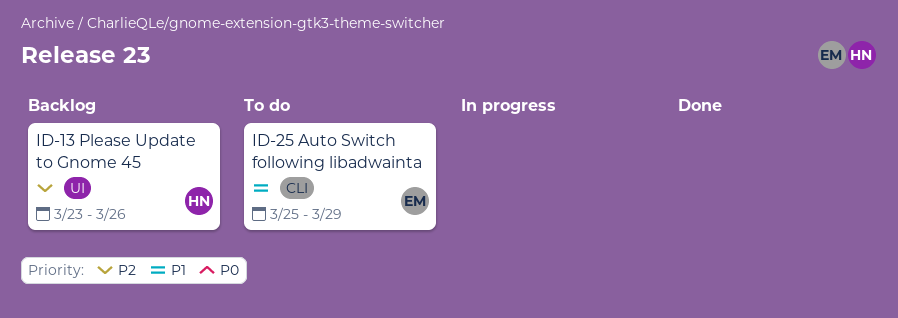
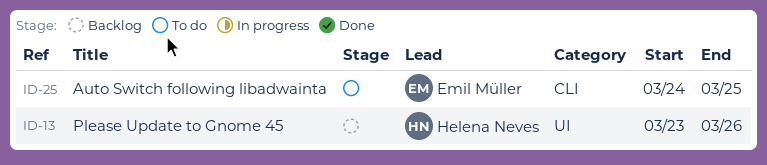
ID-25, start: Mar 25 -> Mar 24
ID-25, due: Mar 29 -> Mar 25

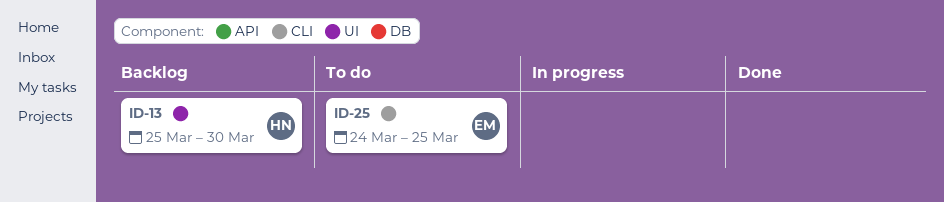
ID-13, start: Mar 23 -> Mar 25
ID-13, due: Mar 26 -> Mar 30

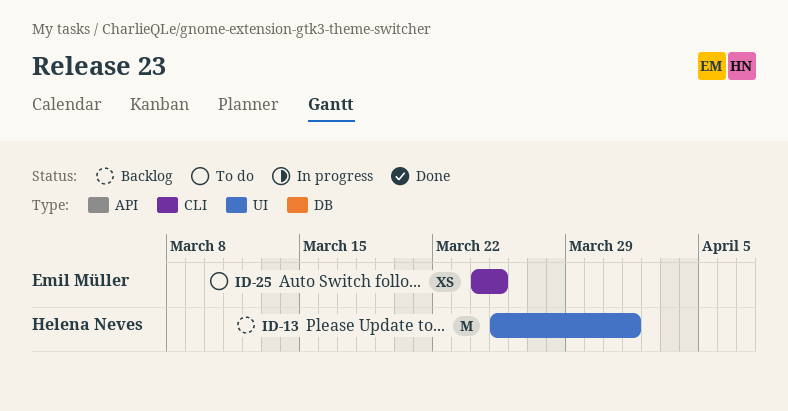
ID-13, due: Mar 30 -> Apr 1

